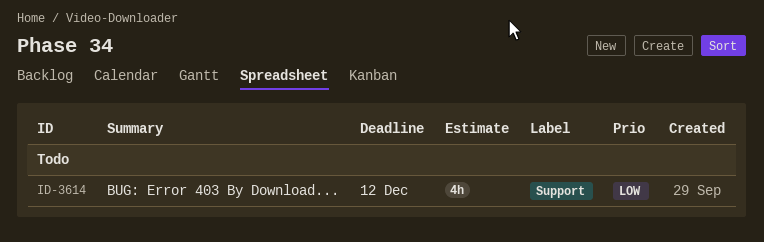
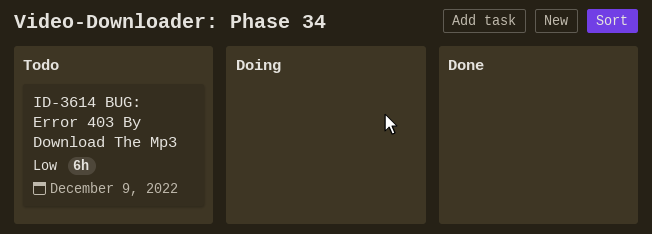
ID-3614, estimate: 4h -> 6h
ID-3614, due: Dec 12 -> Dec 9

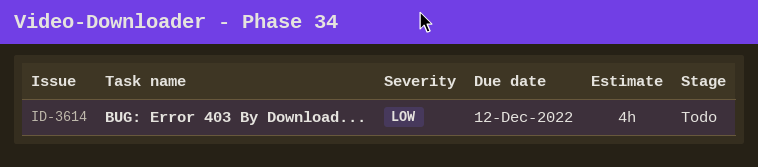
ID-3614, estimate: 6h -> 4h
ID-3614, due: Dec 9 -> Dec 12

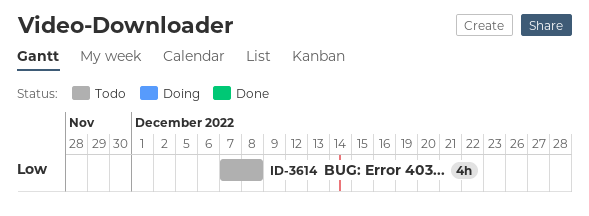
ID-3614, due: Dec 12 -> Dec 8

